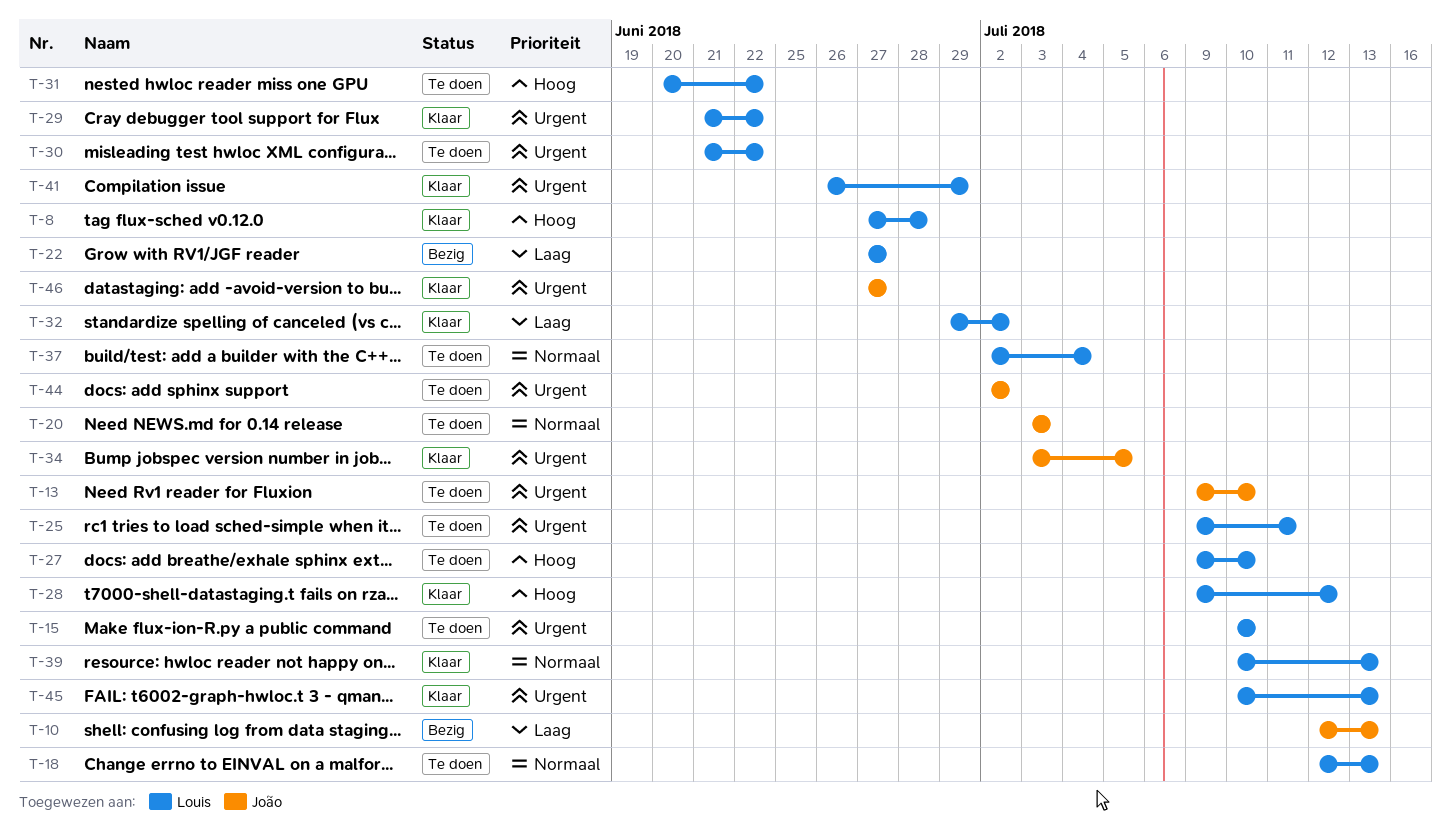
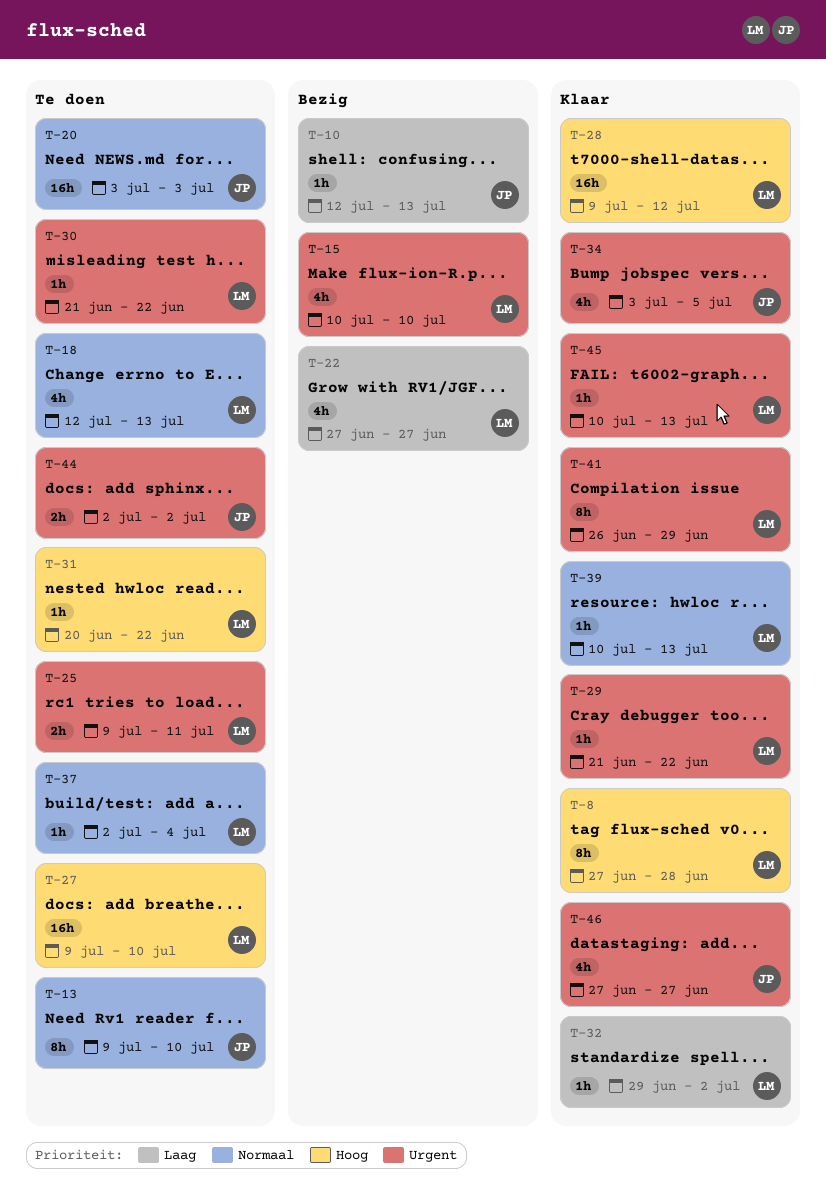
T-13, priority: Urgent -> Normaal
T-15, status: Te doen -> Bezig

